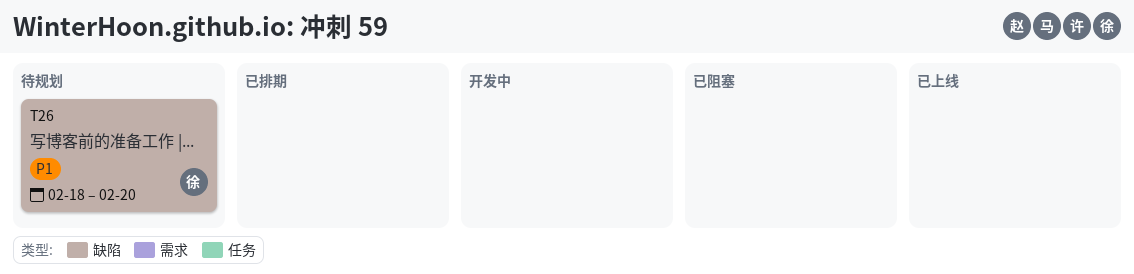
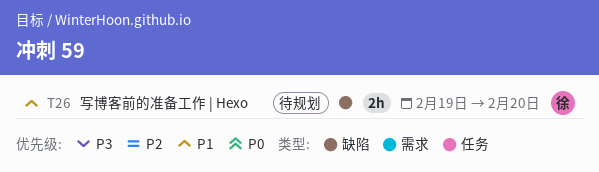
T26, start: Feb 18 -> Feb 19

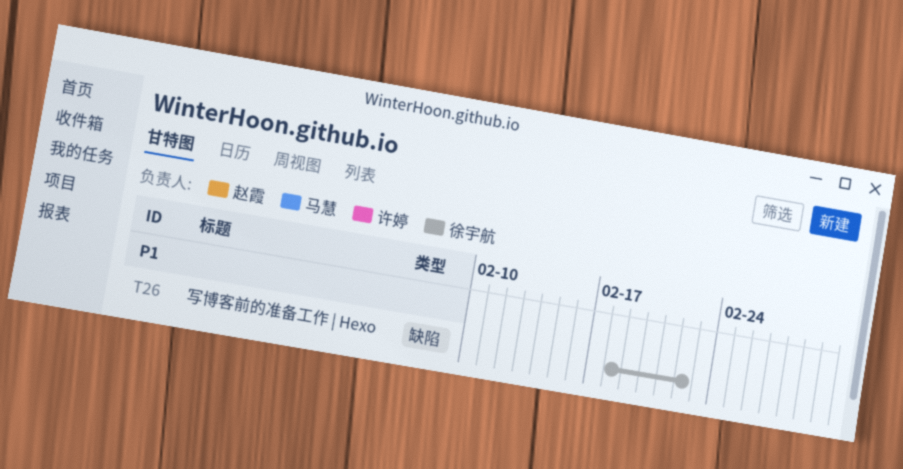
T26, start: Feb 19 -> Feb 18
T26, due: Feb 20 -> Feb 22

